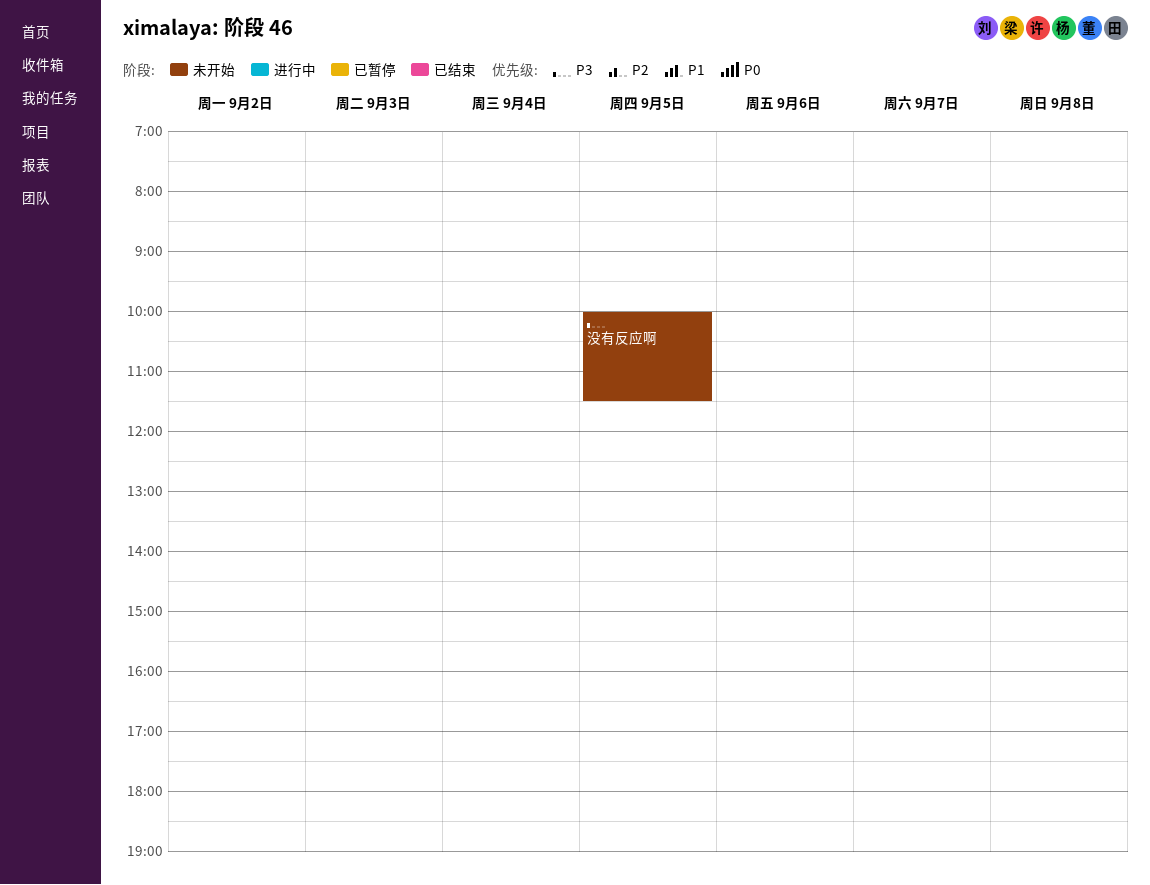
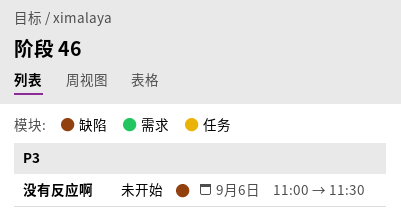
没有反应啊, day: Sep 5 -> Sep 6
没有反应啊, begins: 10:00 -> 11:00

